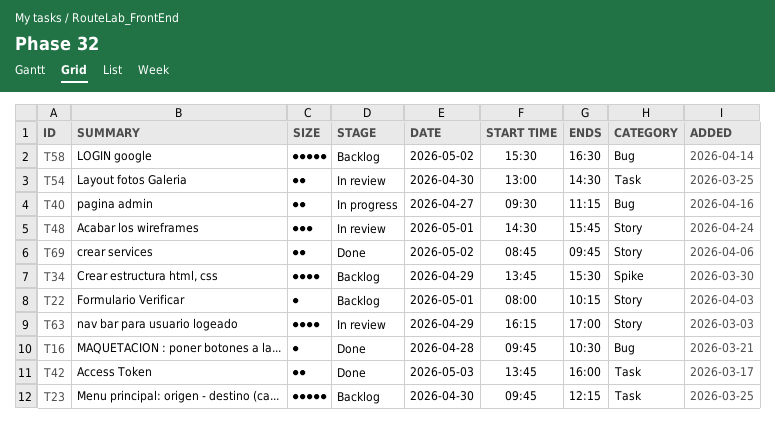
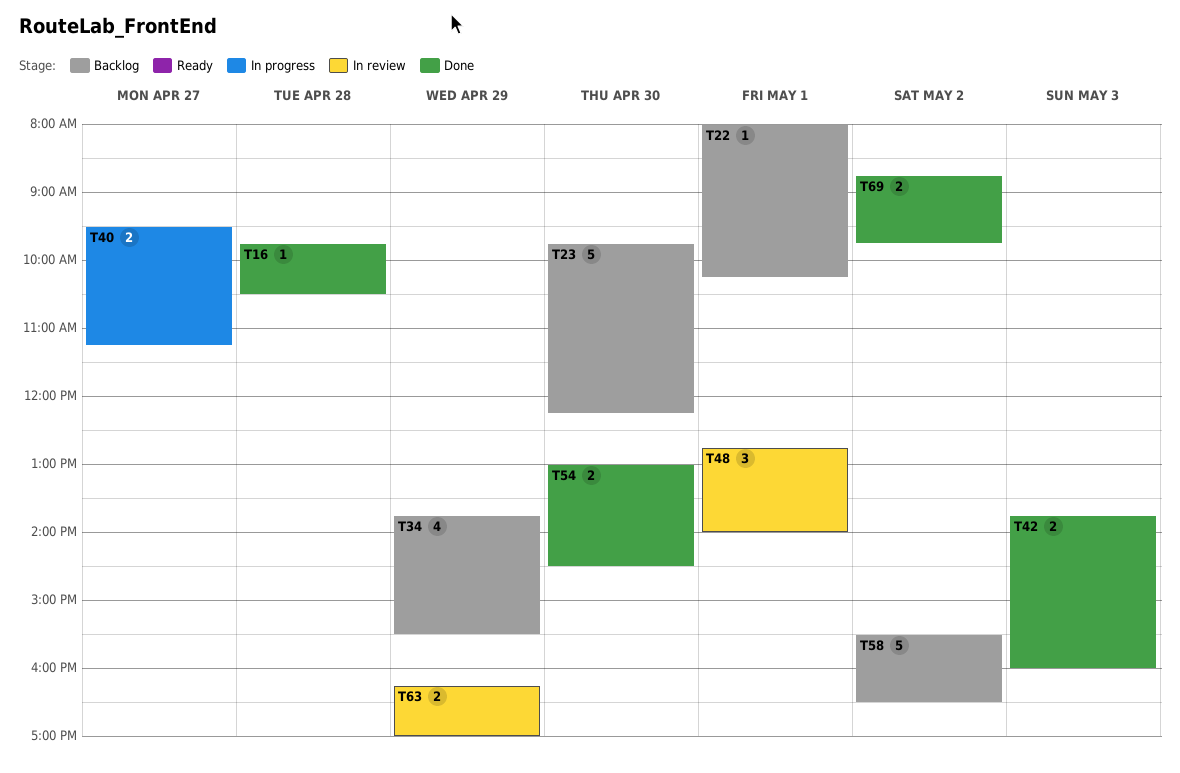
T48, begins: 14:30 -> 12:45
T48, ends: 15:45 -> 14:00
T54, status: In review -> Done
T63, estimate: 4 -> 2

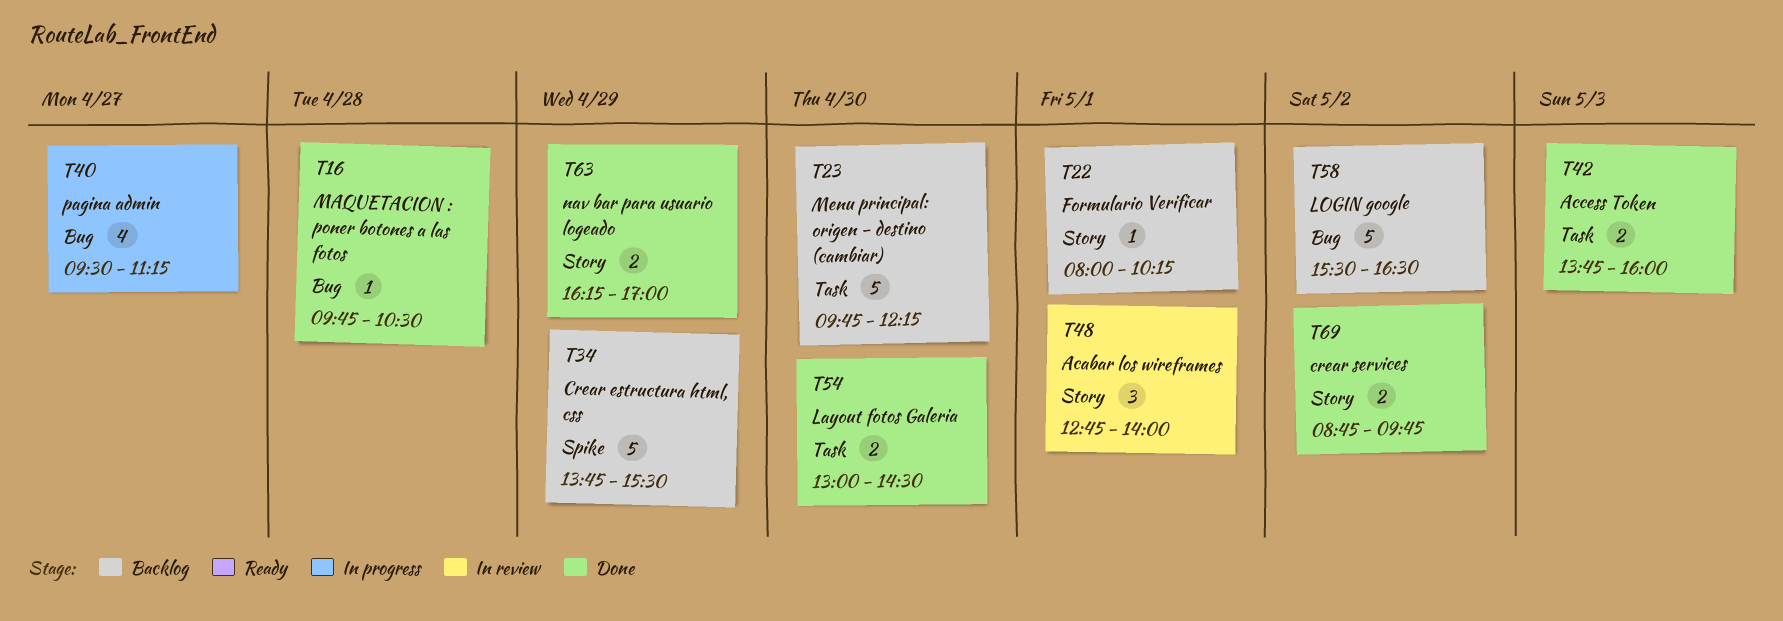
T34, estimate: 4 -> 5
T40, estimate: 2 -> 4
T63, status: In review -> Done

